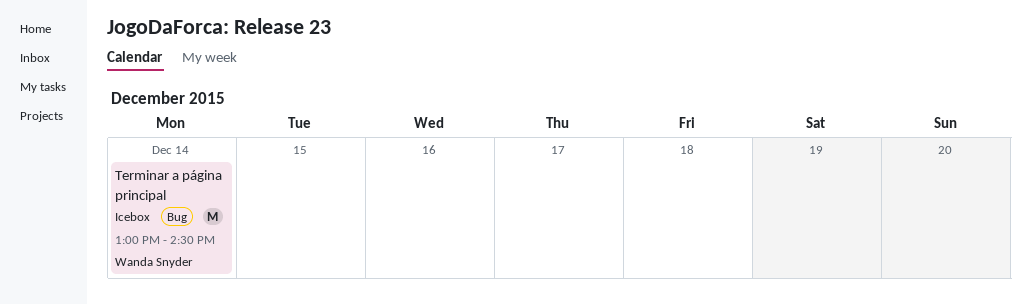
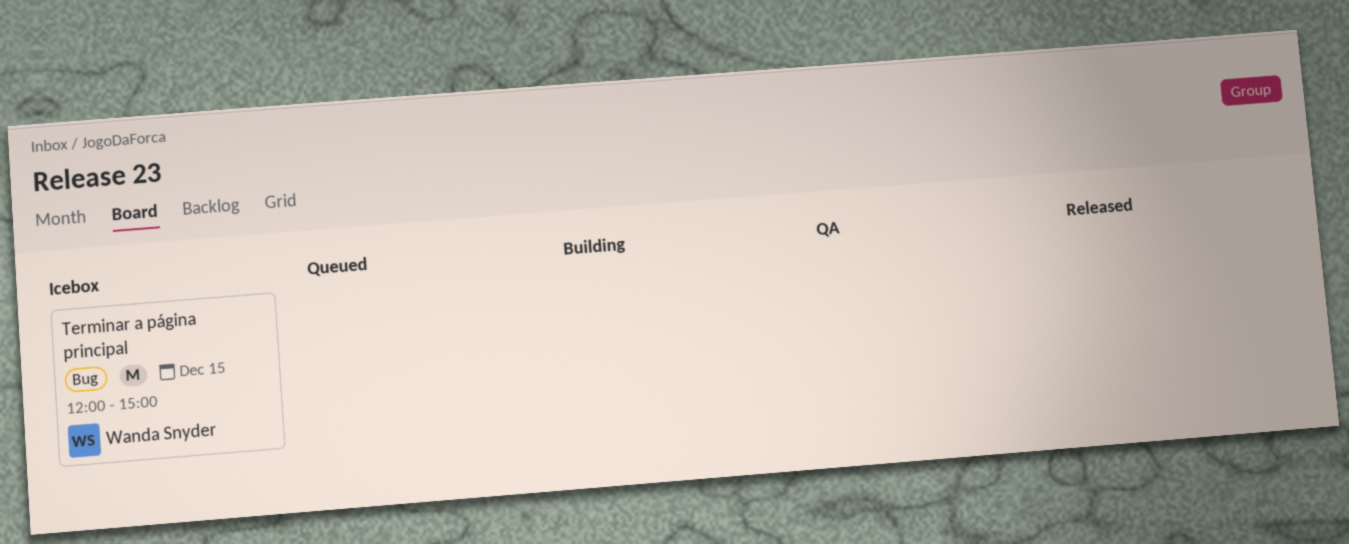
Terminar a página principal, day: Dec 14 -> Dec 15
Terminar a página principal, begins: 13:00 -> 12:00
Terminar a página principal, ends: 14:30 -> 15:00

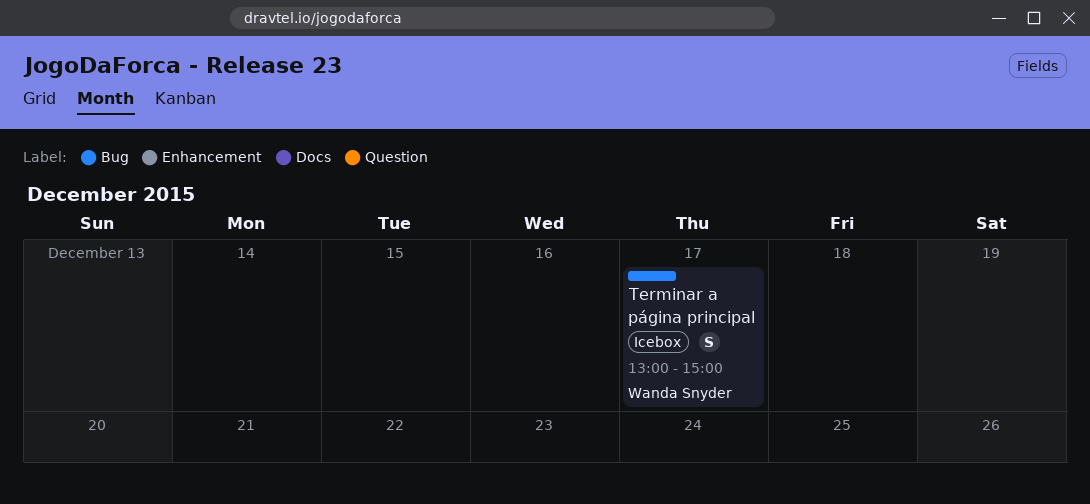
Terminar a página principal, estimate: M -> S
Terminar a página principal, day: Dec 15 -> Dec 17
Terminar a página principal, begins: 12:00 -> 13:00

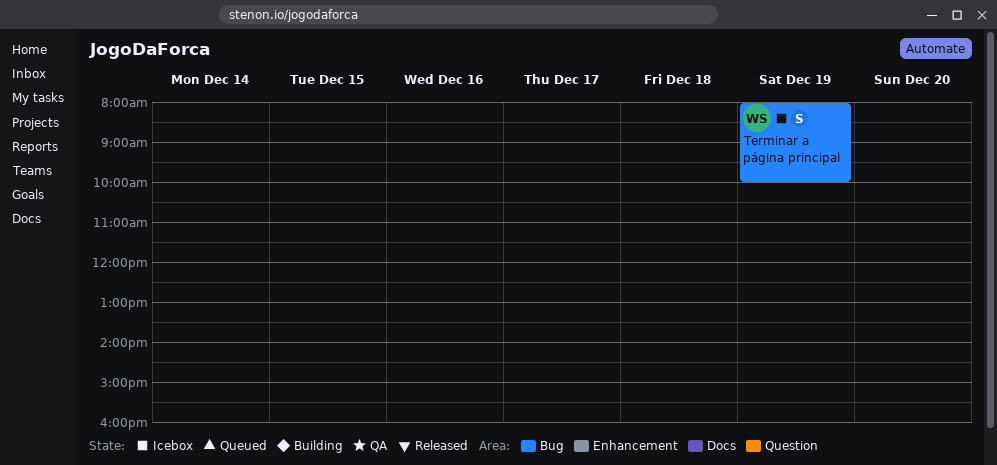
Terminar a página principal, day: Dec 17 -> Dec 19
Terminar a página principal, begins: 13:00 -> 08:00
Terminar a página principal, ends: 15:00 -> 10:00

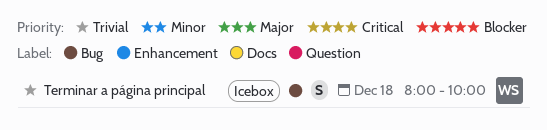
Terminar a página principal, day: Dec 19 -> Dec 18

